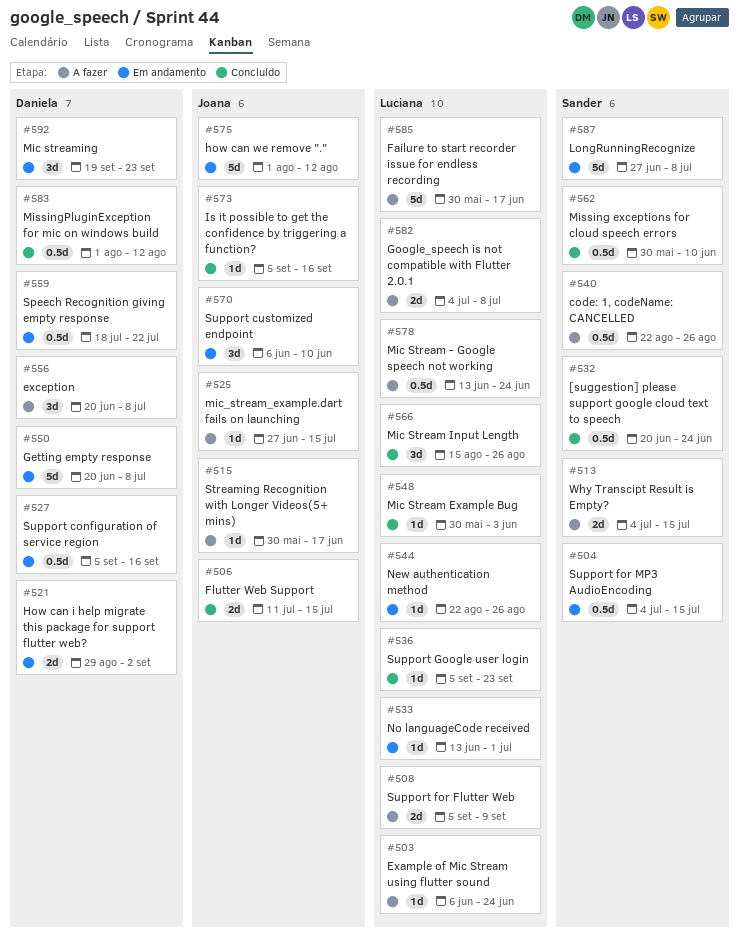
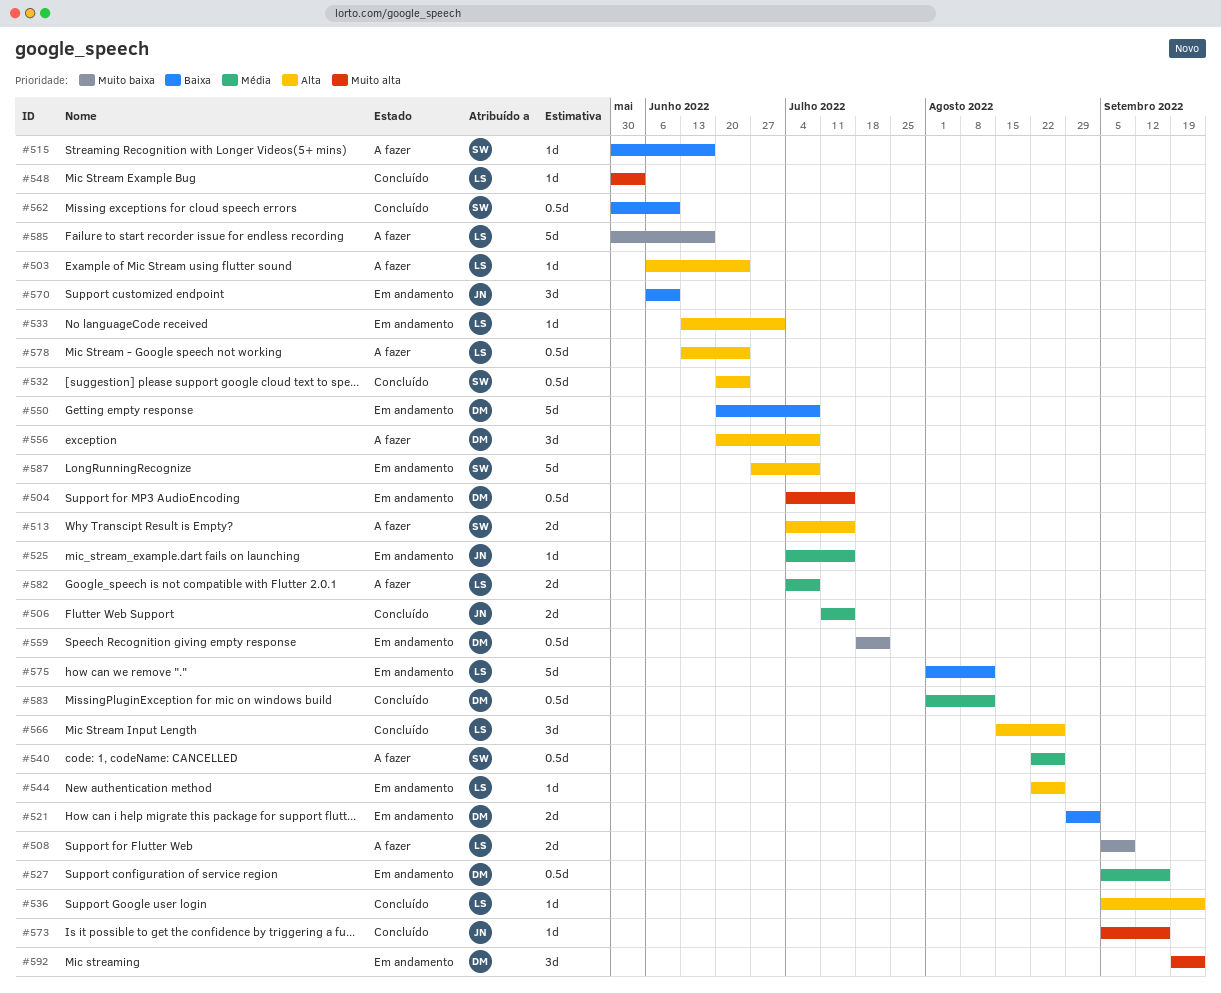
#504, owner: Sander -> Daniela
#515, owner: Joana -> Sander
#525, status: A fazer -> Em andamento
#525, start: Jun 27 -> Jul 4
#575, owner: Joana -> Luciana

